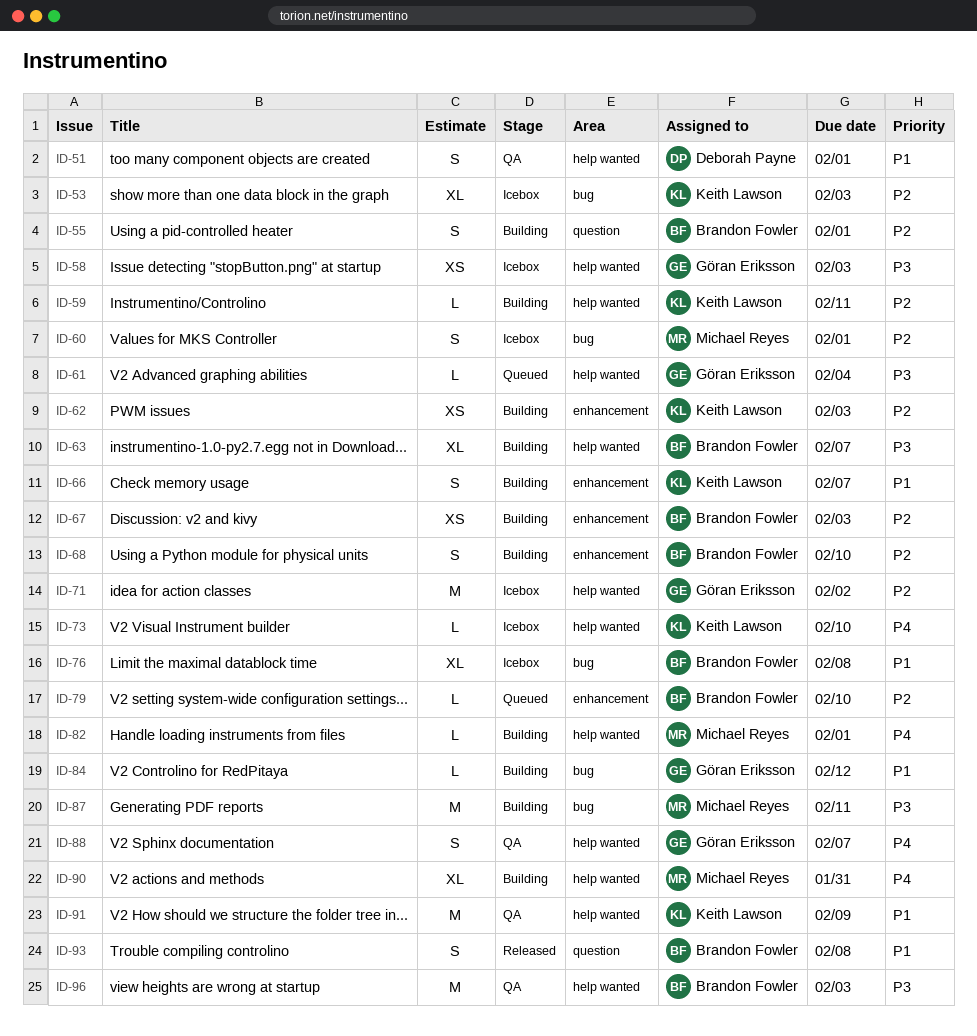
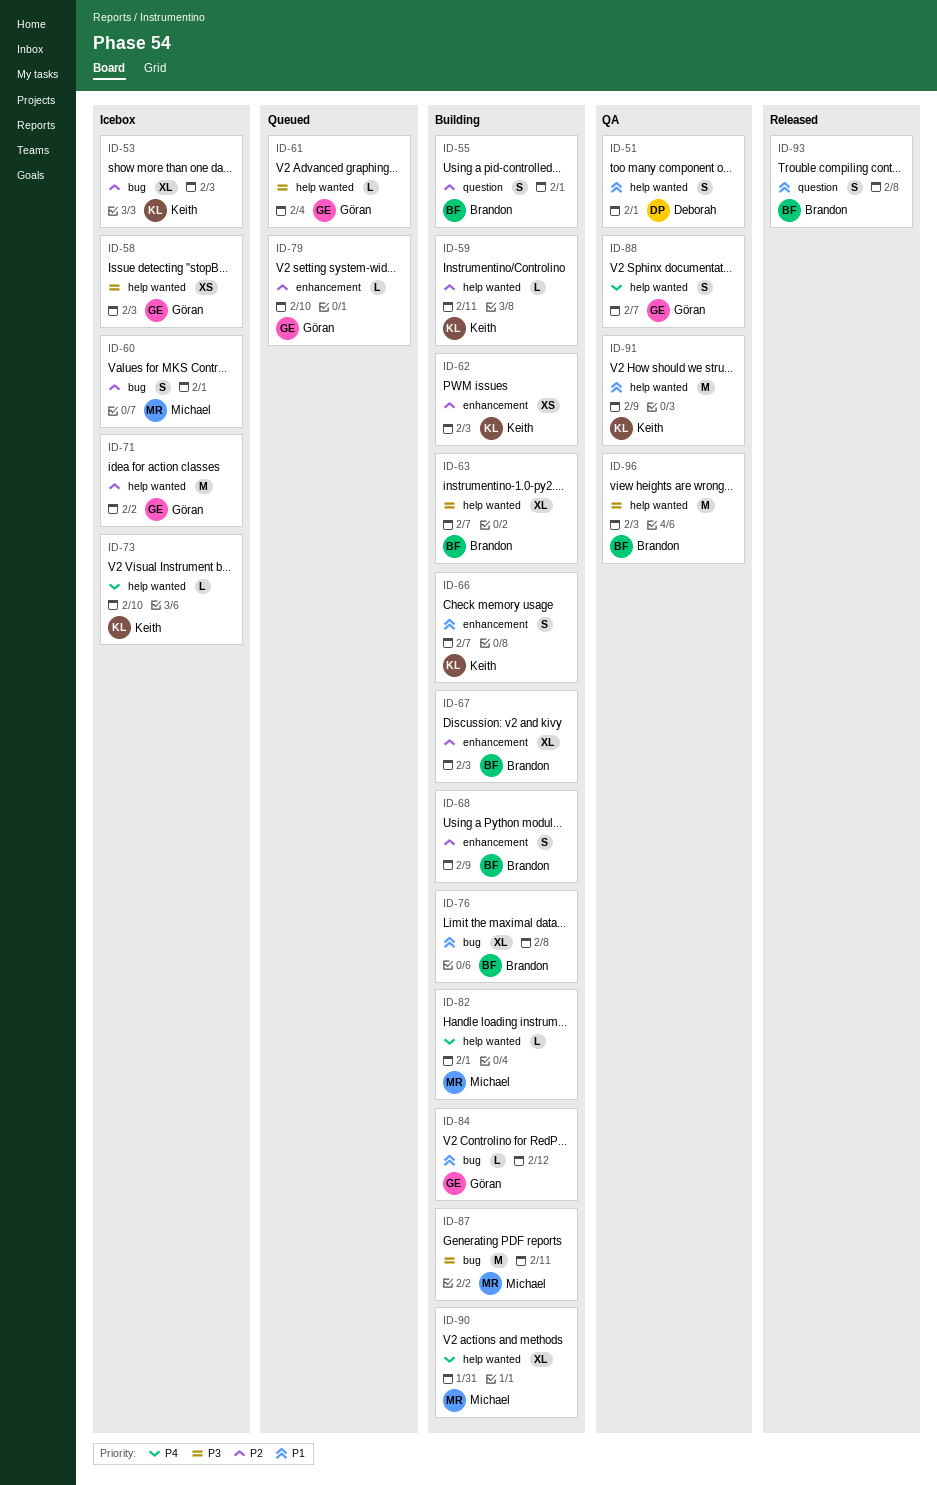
ID-67, estimate: XS -> XL
ID-68, due: Feb 10 -> Feb 9
ID-76, status: Icebox -> Building
ID-79, owner: Brandon Fowler -> Göran Eriksson

